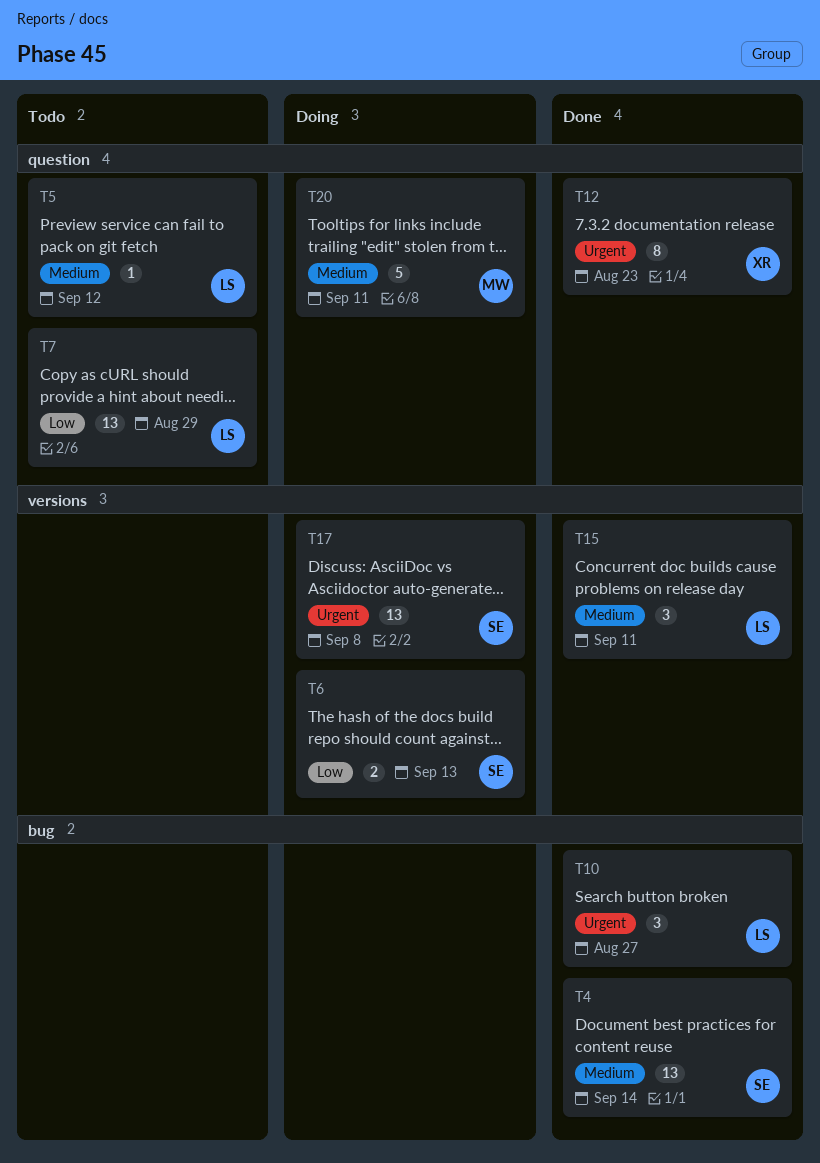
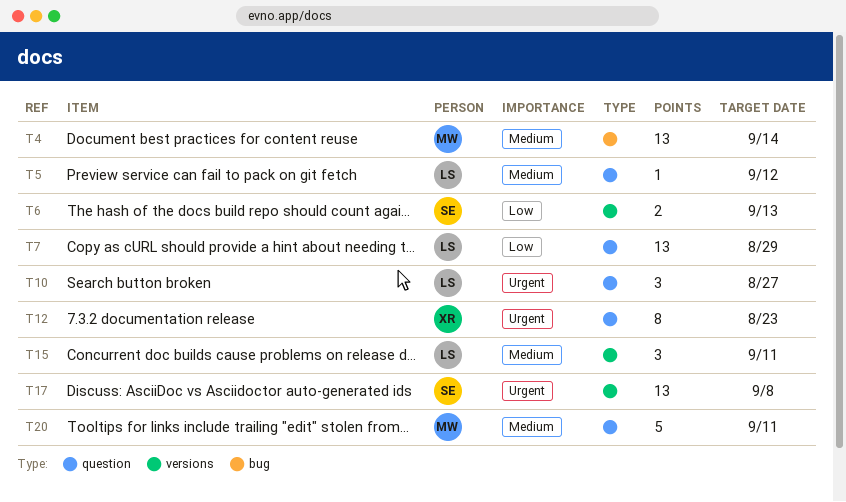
T4, owner: SE -> MW
T10, label: bug -> question

